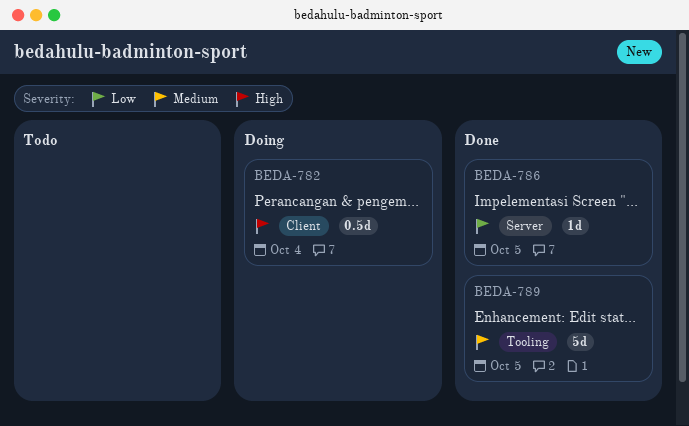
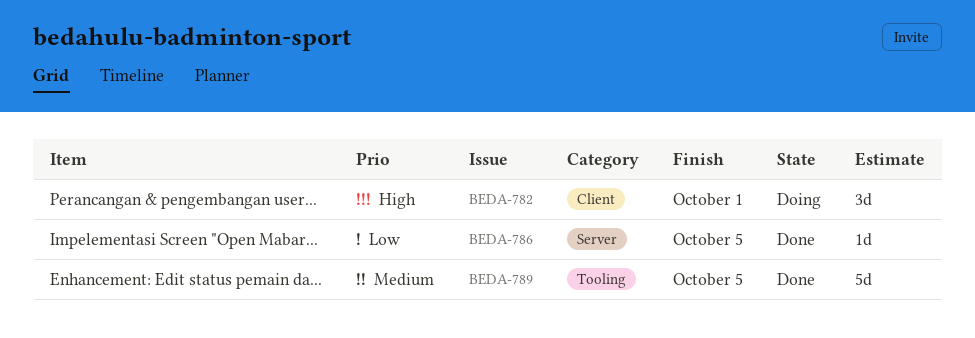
BEDA-782, estimate: 0.5d -> 3d
BEDA-782, due: Oct 4 -> Oct 1

